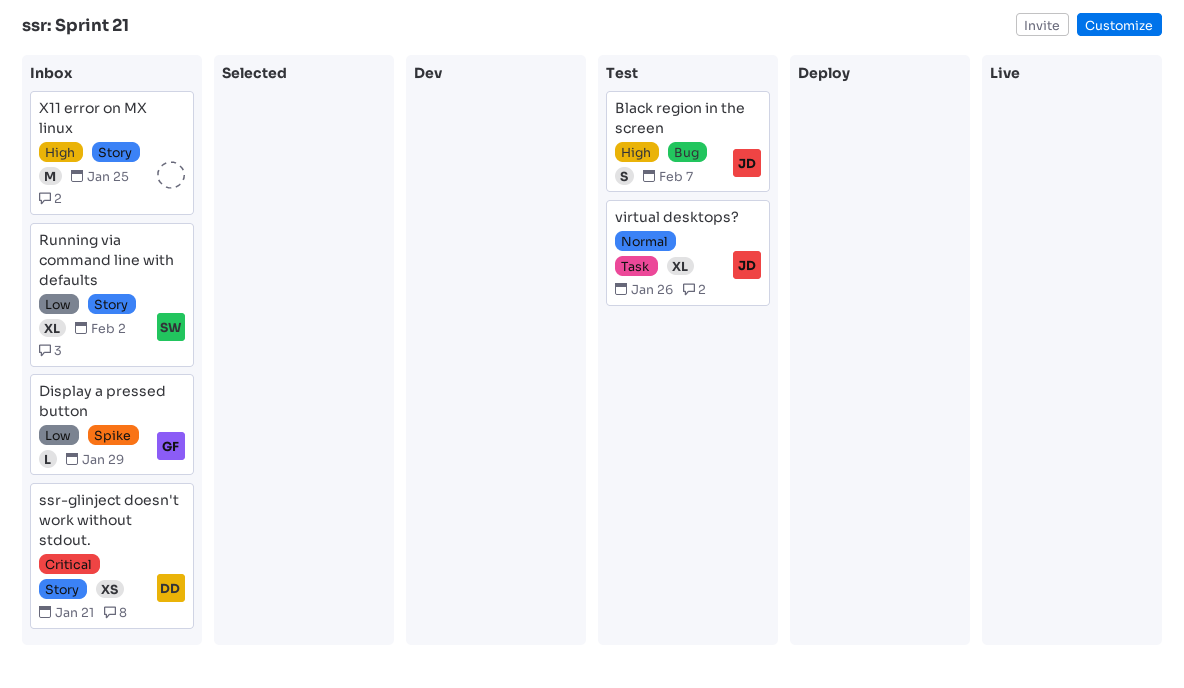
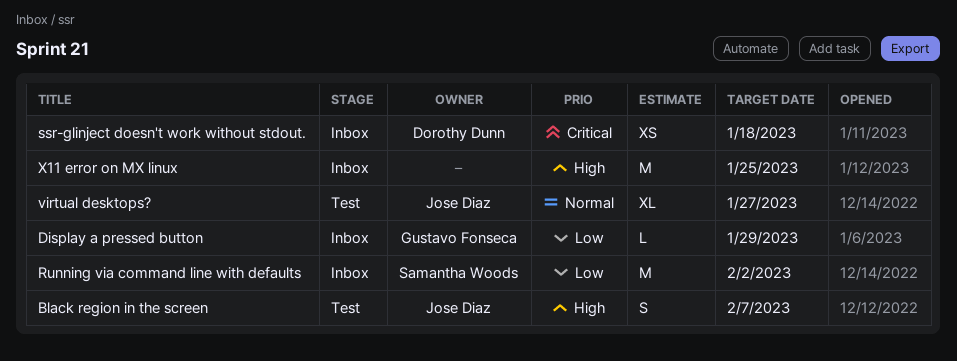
Running via command line with defaults, estimate: XL -> M
ssr-glinject doesn't work without stdout., due: Jan 21 -> Jan 18
virtual desktops?, due: Jan 26 -> Jan 27

